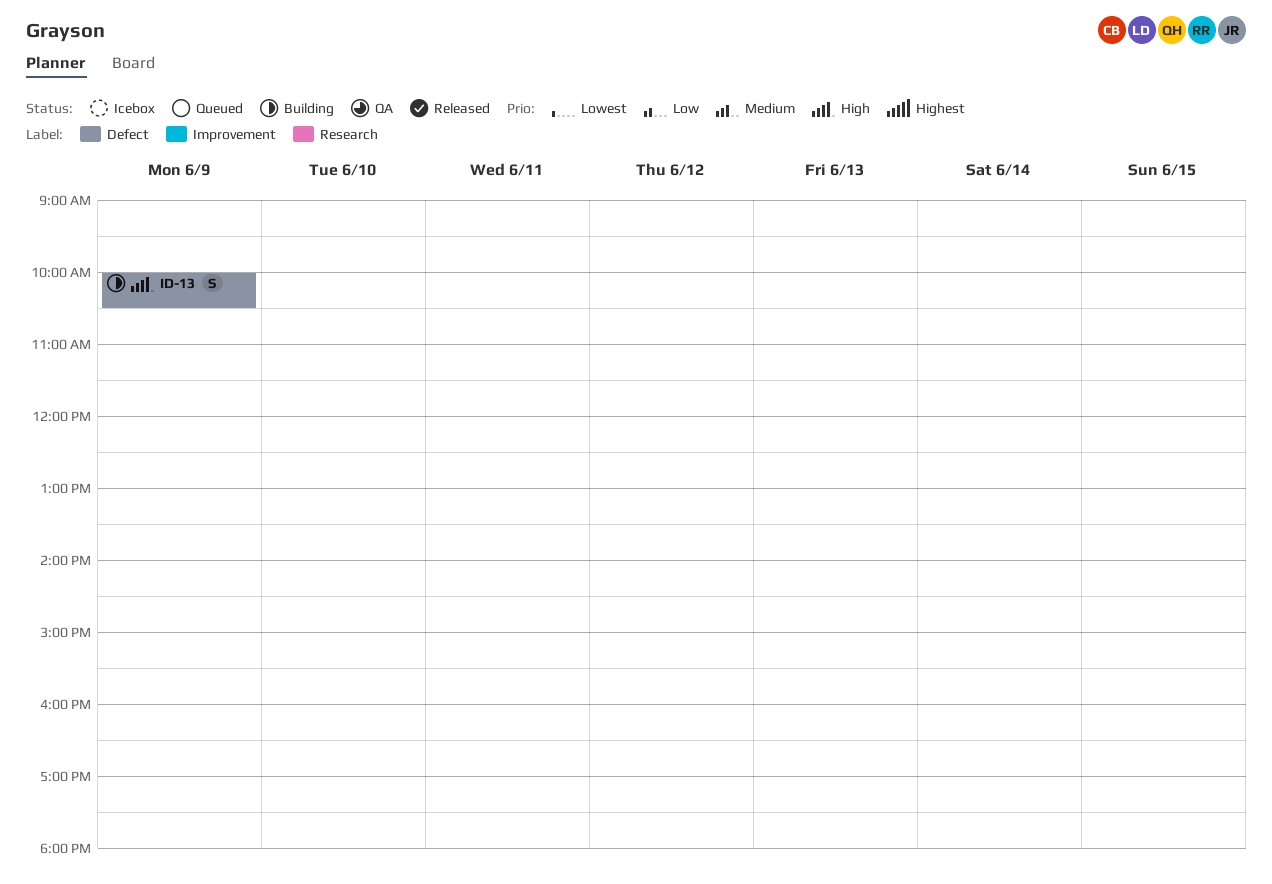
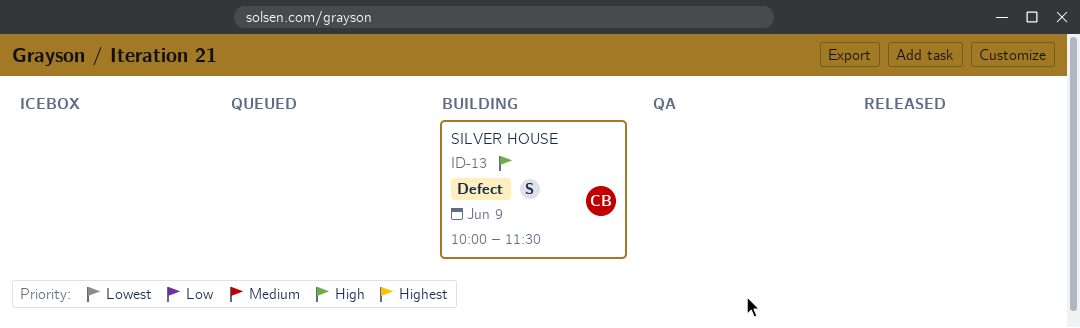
ID-13, ends: 10:30 -> 11:30

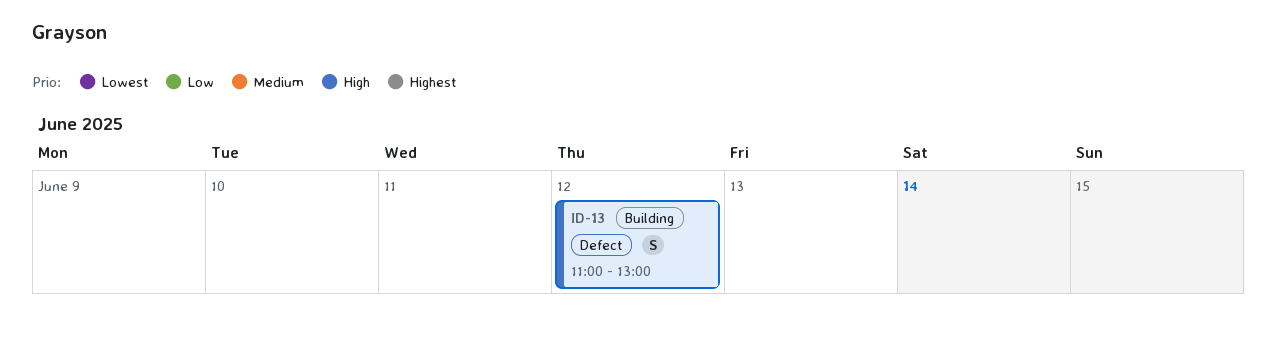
ID-13, day: Jun 9 -> Jun 12
ID-13, begins: 10:00 -> 11:00
ID-13, ends: 11:30 -> 13:00

